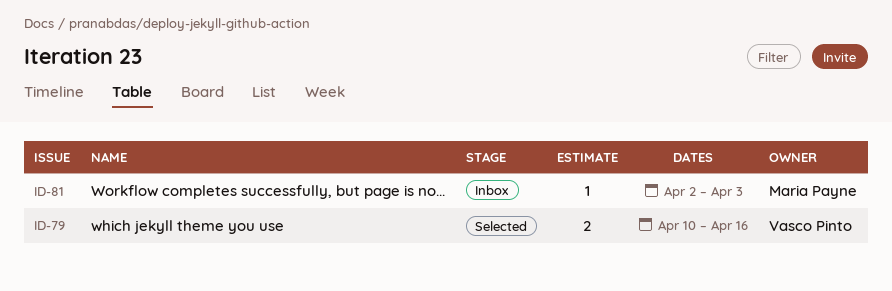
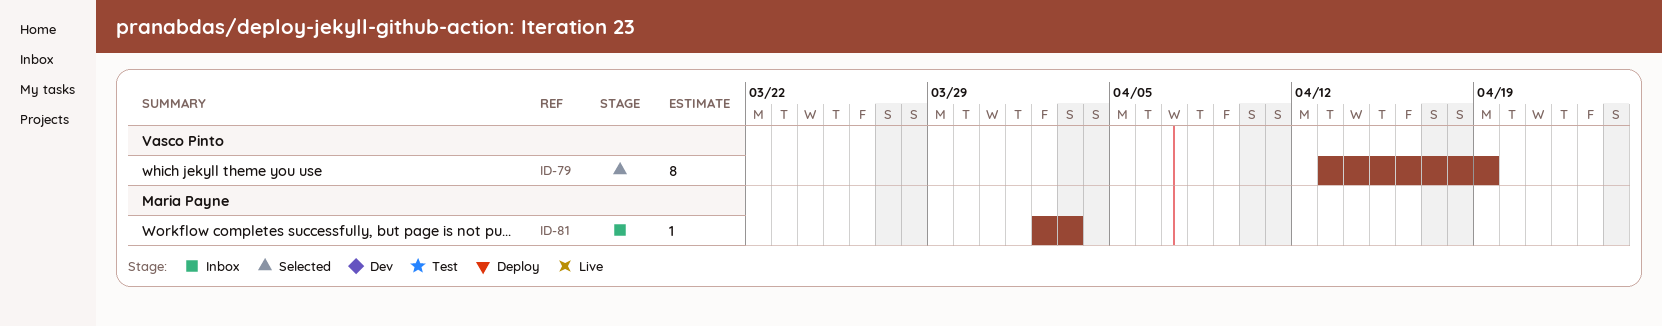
ID-79, estimate: 2 -> 8
ID-79, start: Apr 10 -> Apr 13
ID-79, due: Apr 16 -> Apr 19

